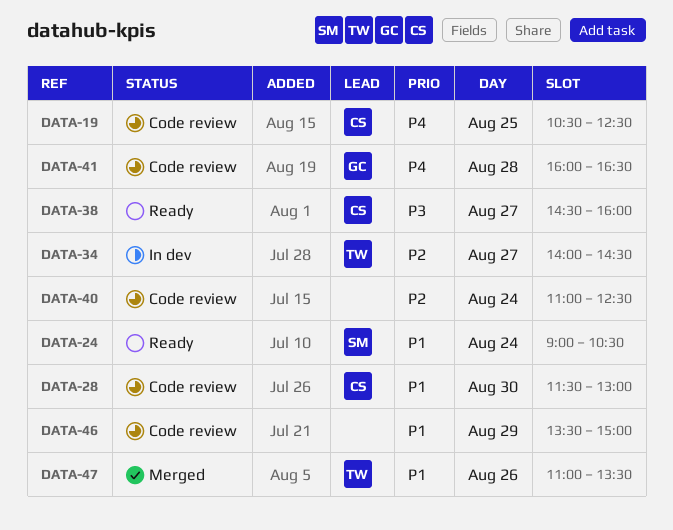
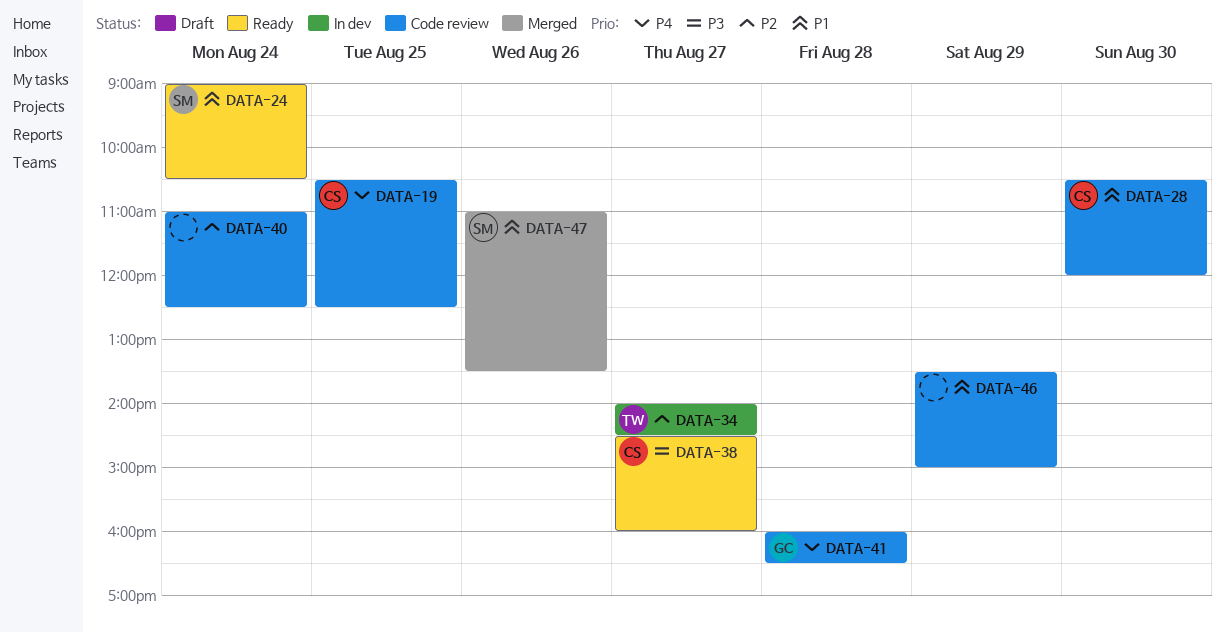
DATA-28, begins: 11:30 -> 10:30
DATA-28, ends: 13:00 -> 12:00
DATA-47, owner: TW -> SM

